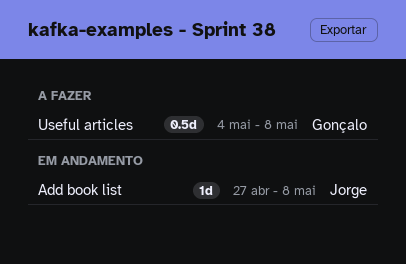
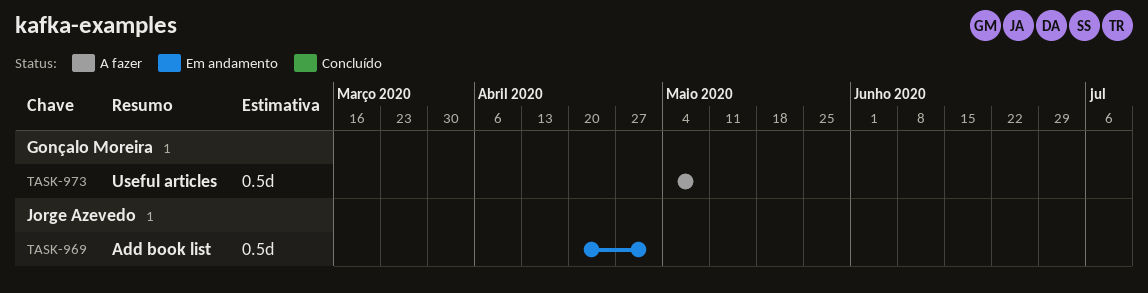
Add book list, estimate: 1d -> 0.5d
Add book list, start: Apr 27 -> Apr 20
Add book list, due: May 8 -> May 1

